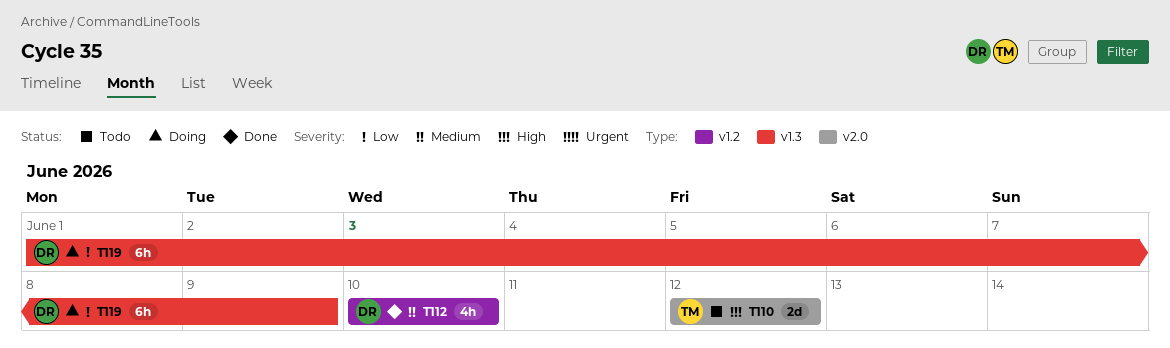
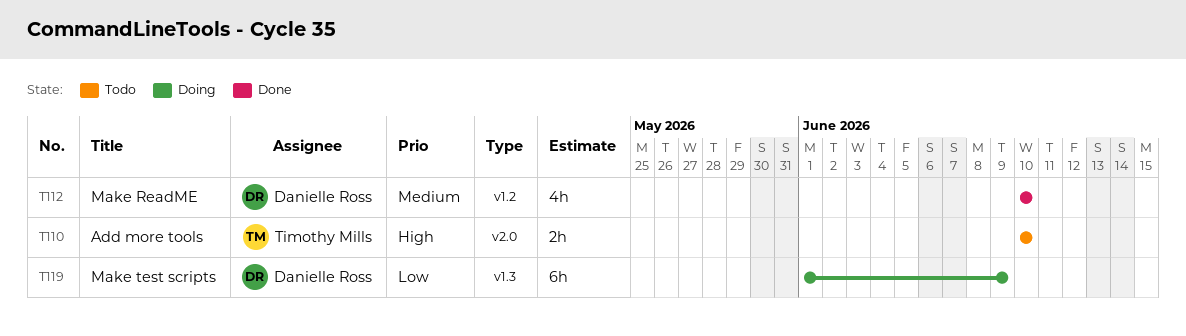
T110, estimate: 2d -> 2h
T110, start: Jun 12 -> Jun 10
T110, due: Jun 12 -> Jun 10

